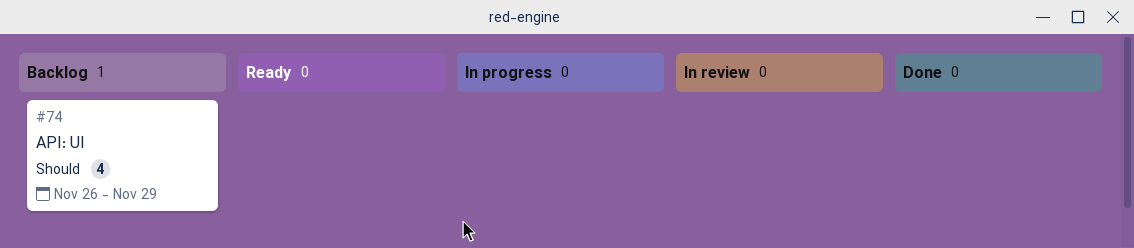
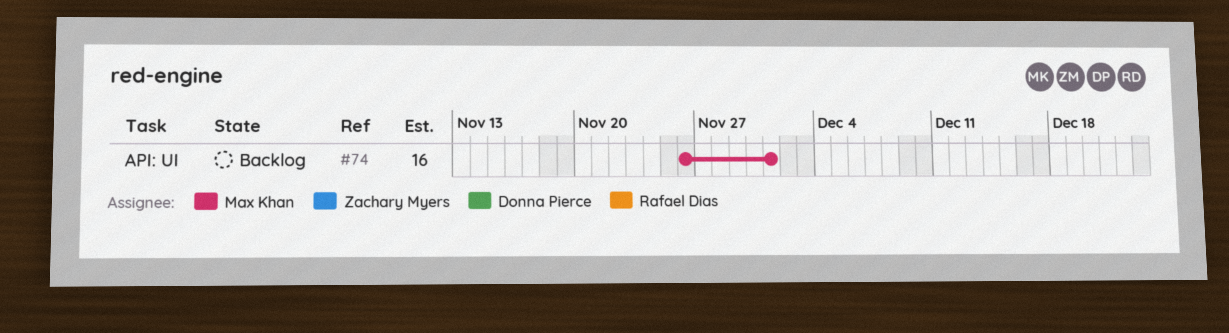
#74, estimate: 4 -> 16
#74, due: Nov 29 -> Dec 1

